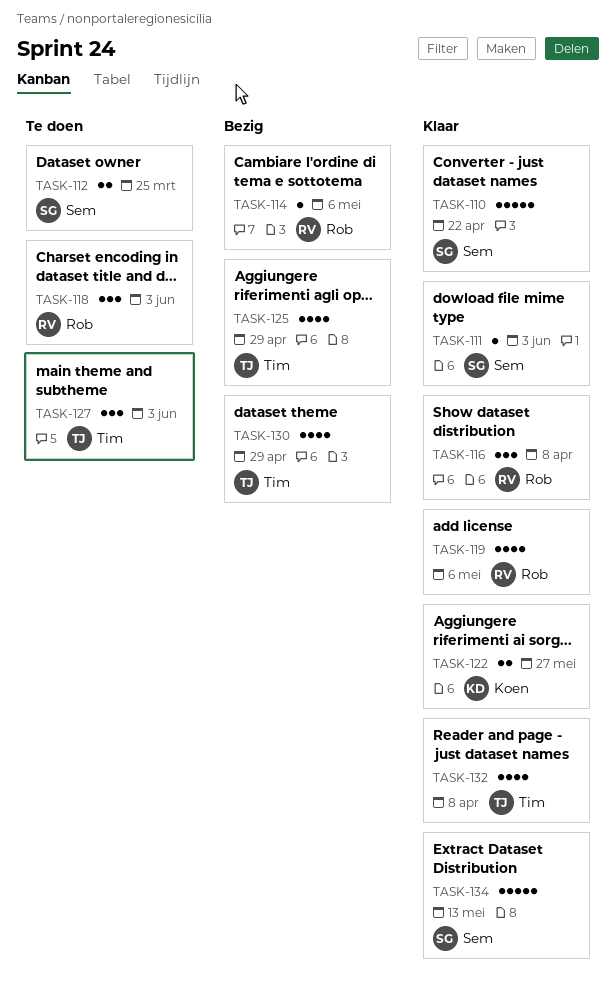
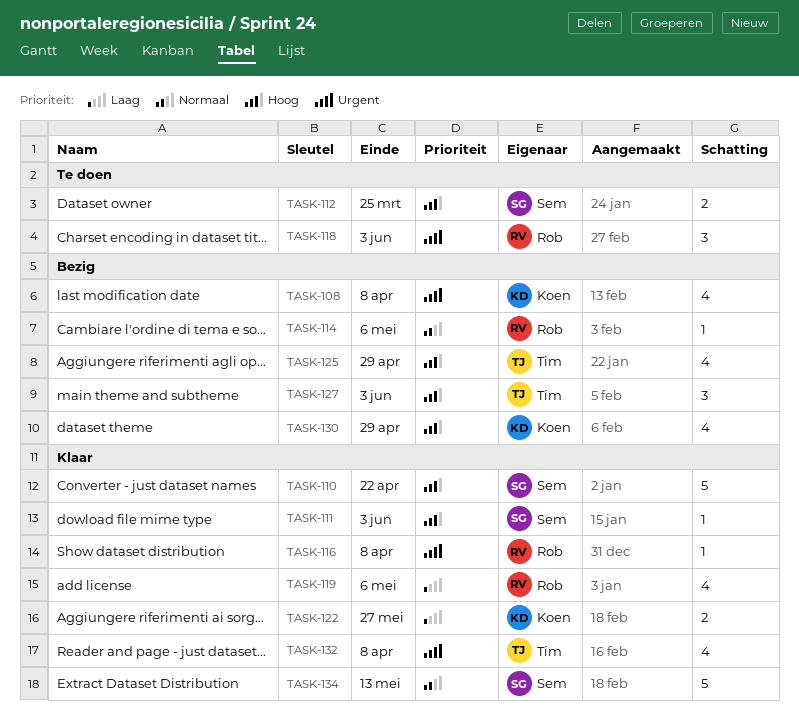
TASK-108: none -> present
TASK-116, estimate: 3 -> 1
TASK-127, status: Te doen -> Bezig
TASK-130, owner: Tim -> Koen

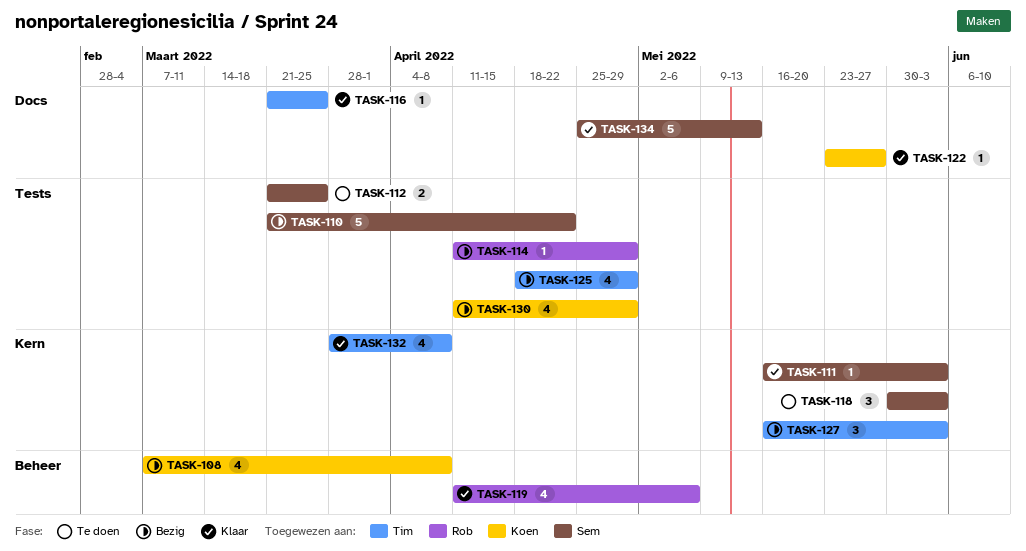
TASK-110, status: Klaar -> Bezig
TASK-114, due: May 6 -> Apr 29
TASK-116, owner: Rob -> Tim
TASK-116, due: Apr 8 -> Mar 25
TASK-118, owner: Rob -> Sem
TASK-122, estimate: 2 -> 1

